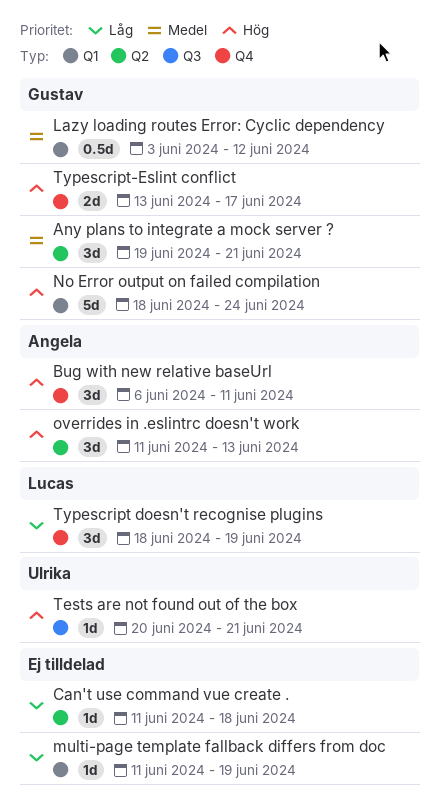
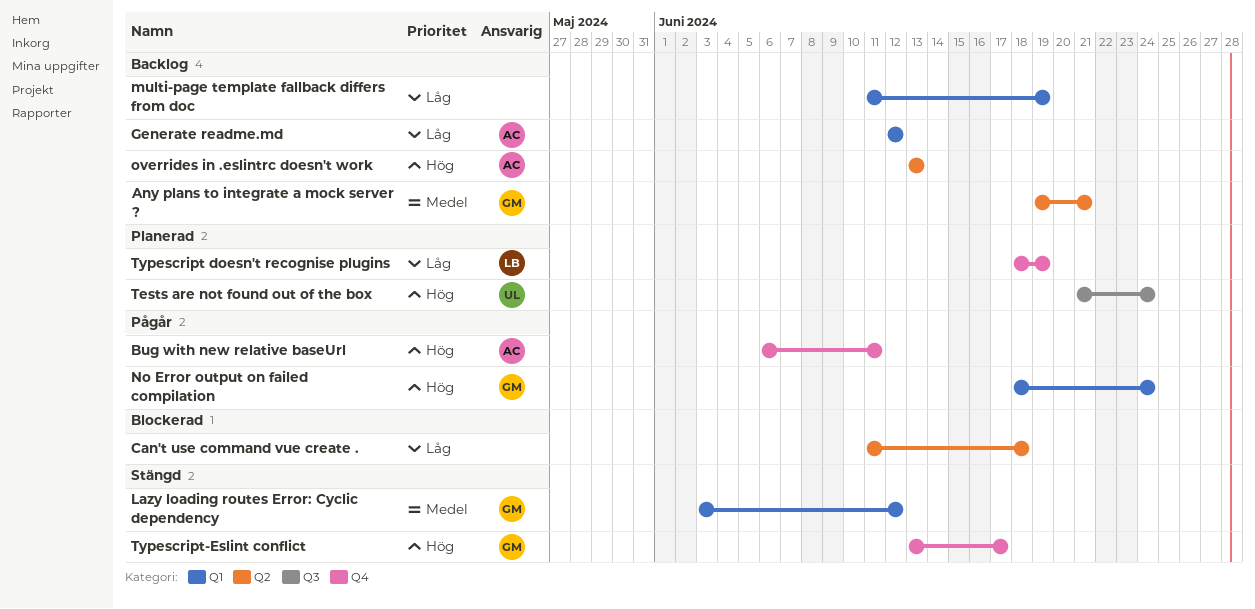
Generate readme.md: none -> present
overrides in .eslintrc doesn't work, start: Jun 11 -> Jun 13
Tests are not found out of the box, start: Jun 20 -> Jun 21
Tests are not found out of the box, due: Jun 21 -> Jun 24

